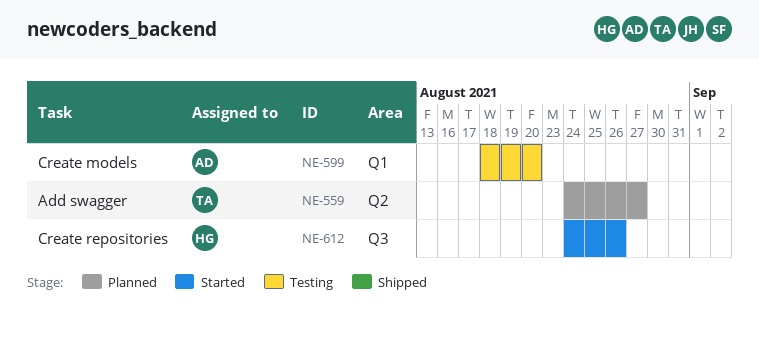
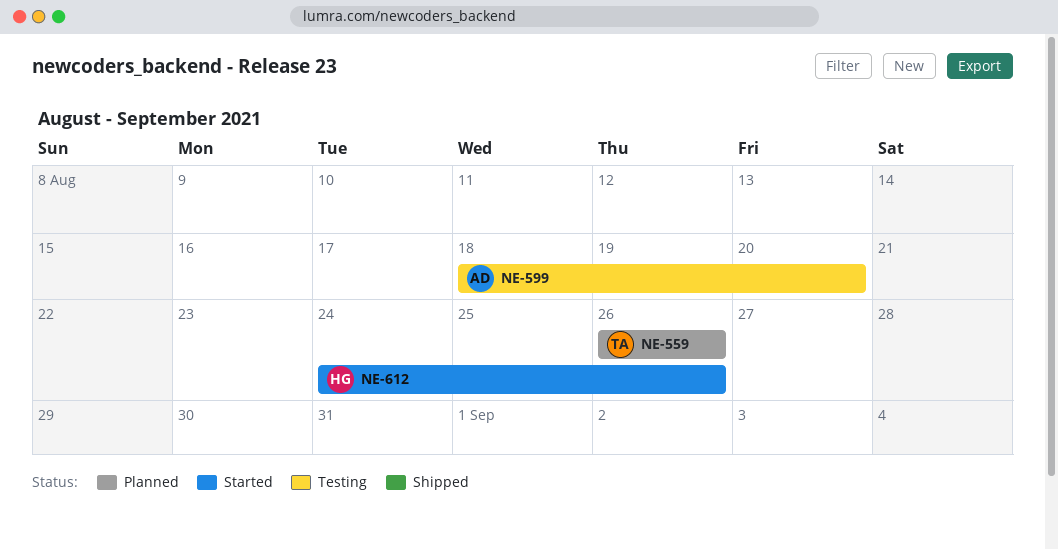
NE-559, start: Aug 24 -> Aug 26
NE-559, due: Aug 27 -> Aug 26

